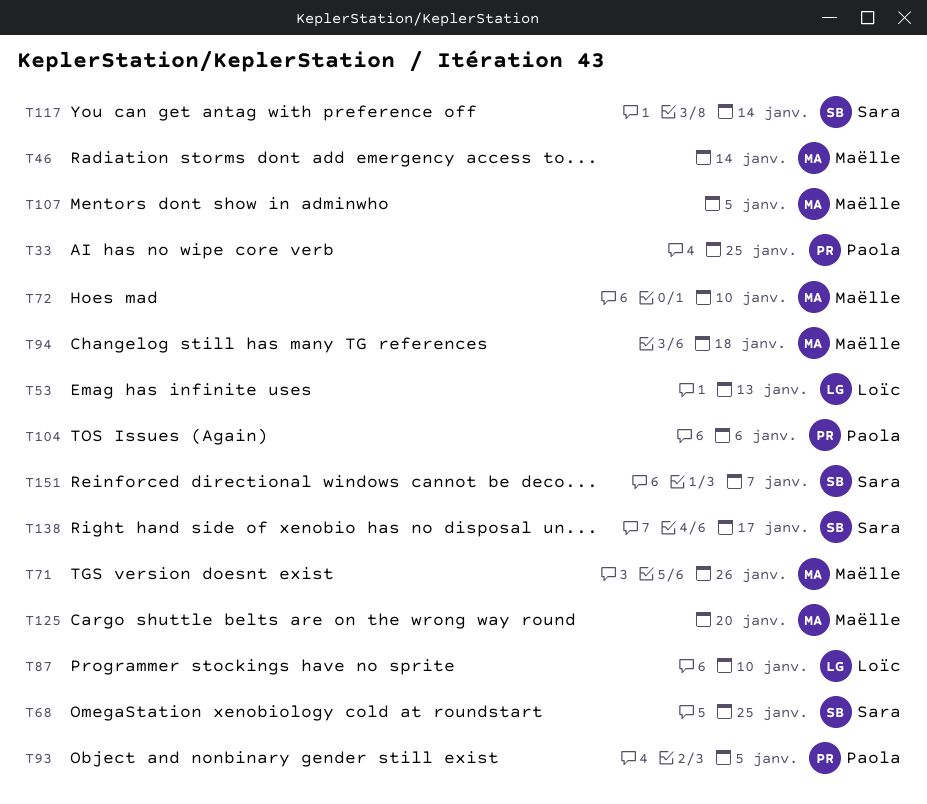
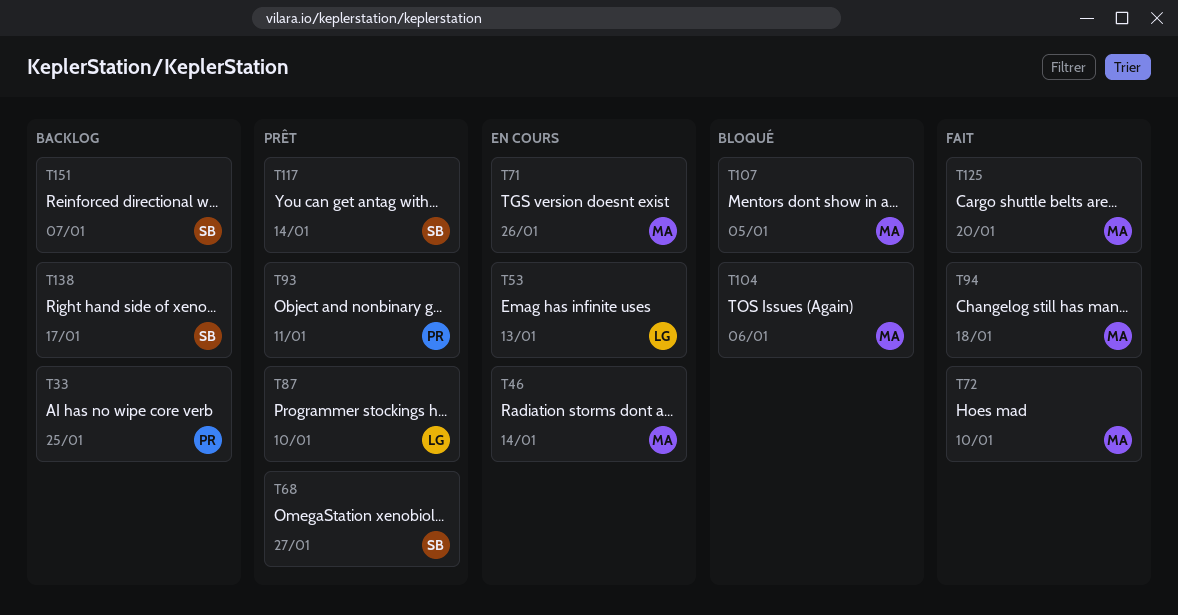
T68, due: Jan 25 -> Jan 27
T93, due: Jan 5 -> Jan 11
T104, owner: Paola -> Maëlle

